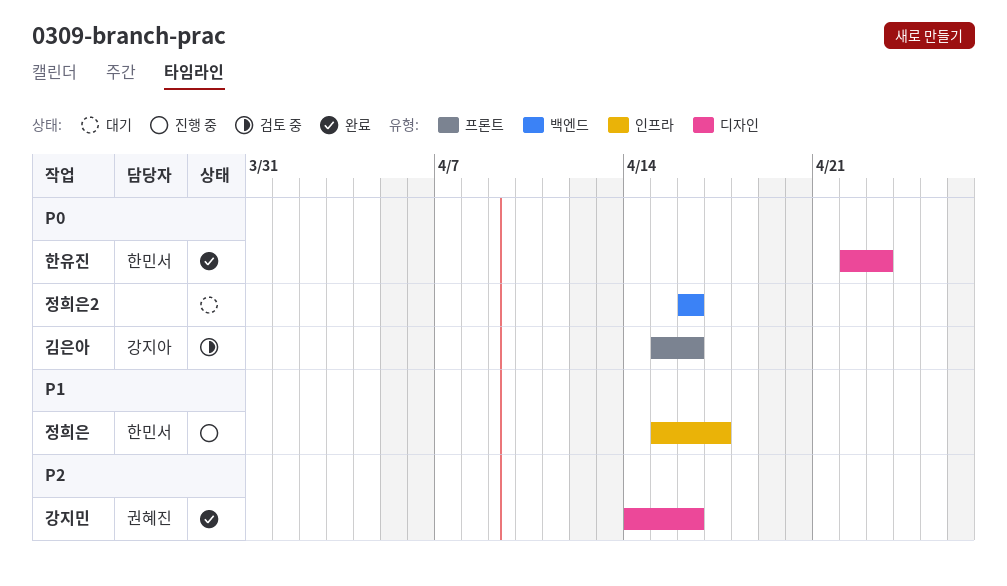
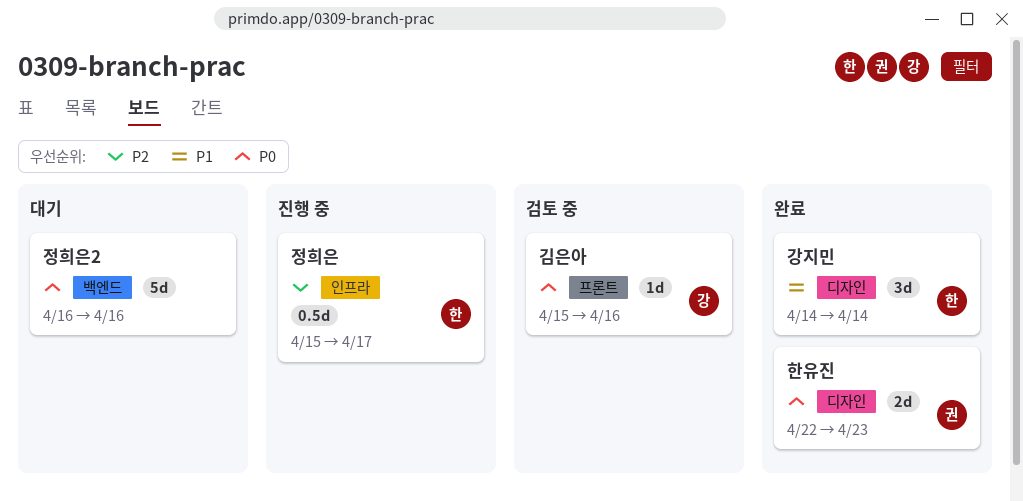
강지민, owner: 권혜진 -> 한민서
강지민, priority: P2 -> P1
강지민, due: Apr 16 -> Apr 14
정희은, priority: P1 -> P2
한유진, owner: 한민서 -> 권혜진

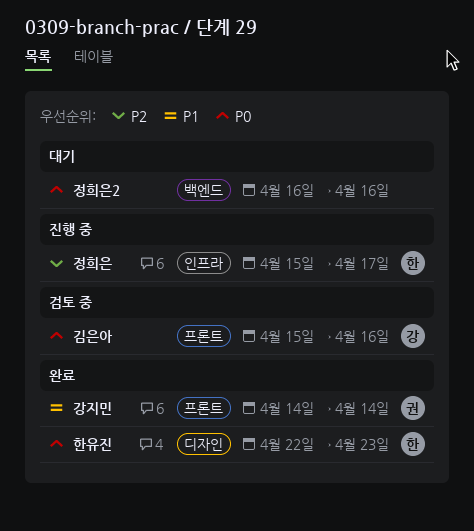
강지민, owner: 한 -> 권
강지민, label: 디자인 -> 프론트
한유진, owner: 권 -> 한

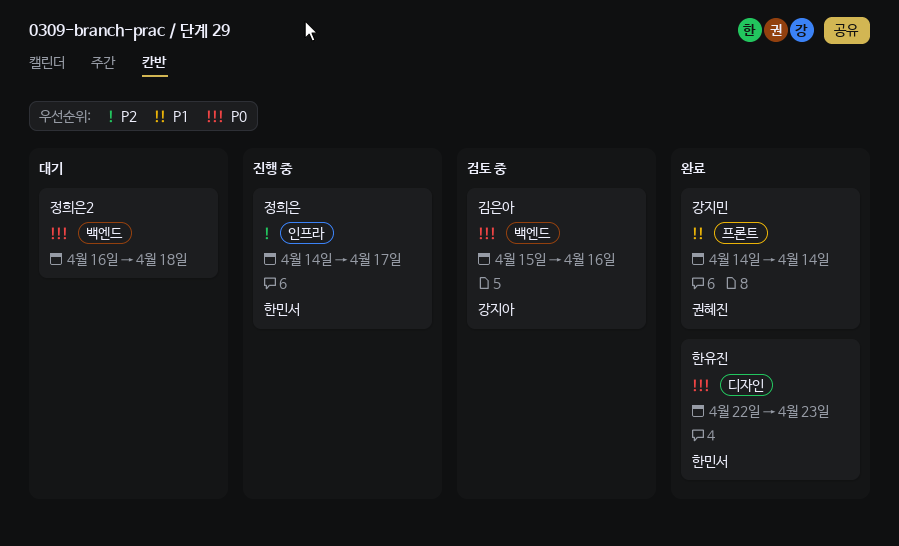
김은아, label: 프론트 -> 백엔드
정희은, start: Apr 15 -> Apr 14
정희은2, due: Apr 16 -> Apr 18

